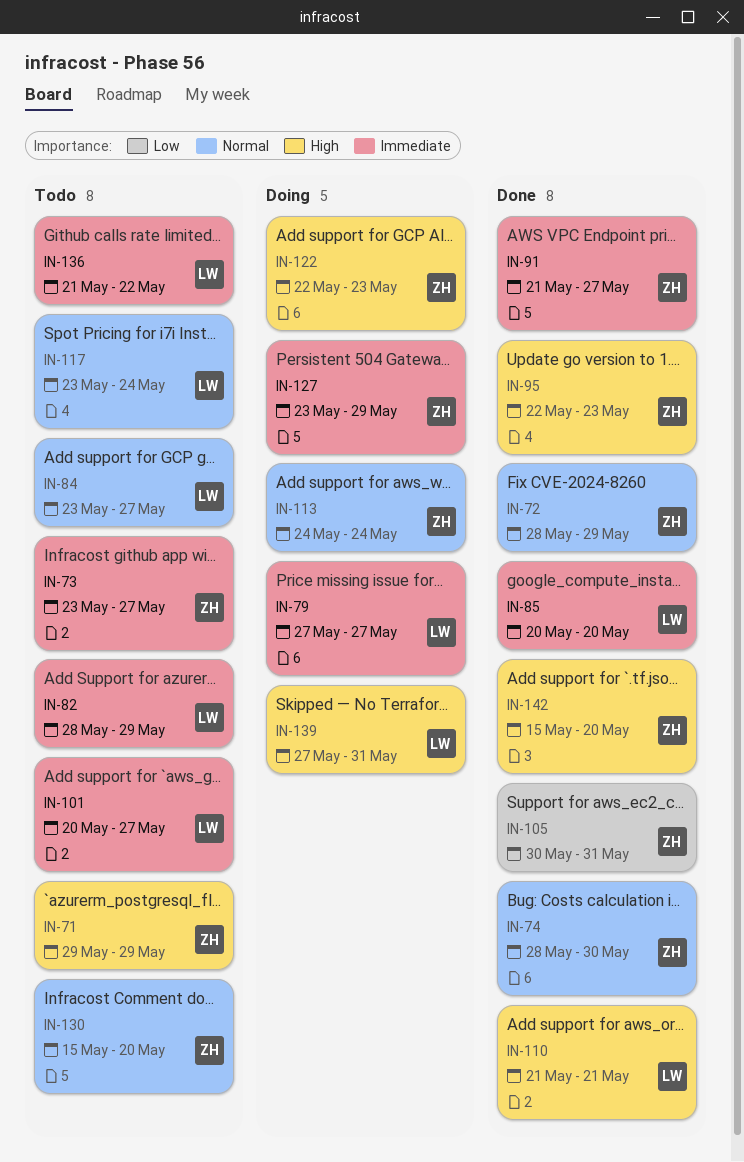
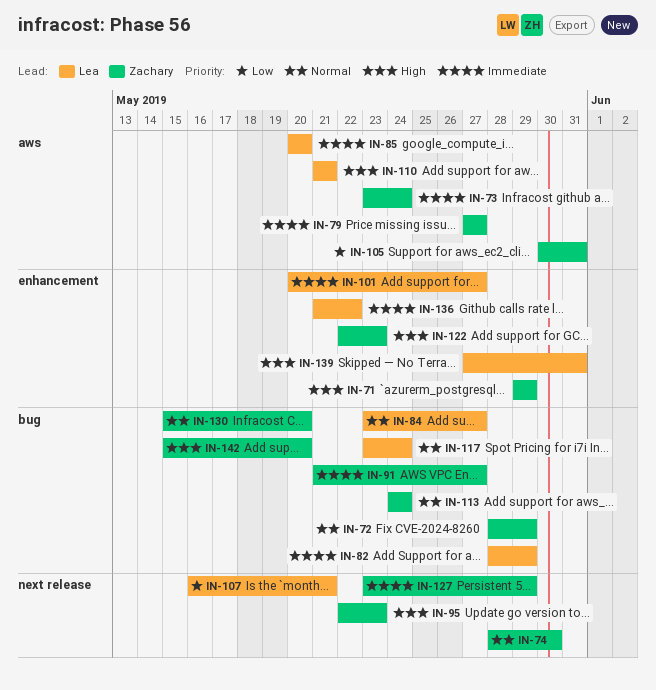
IN-73, due: May 27 -> May 24
IN-79, owner: Lea -> Zachary
IN-107: none -> present

